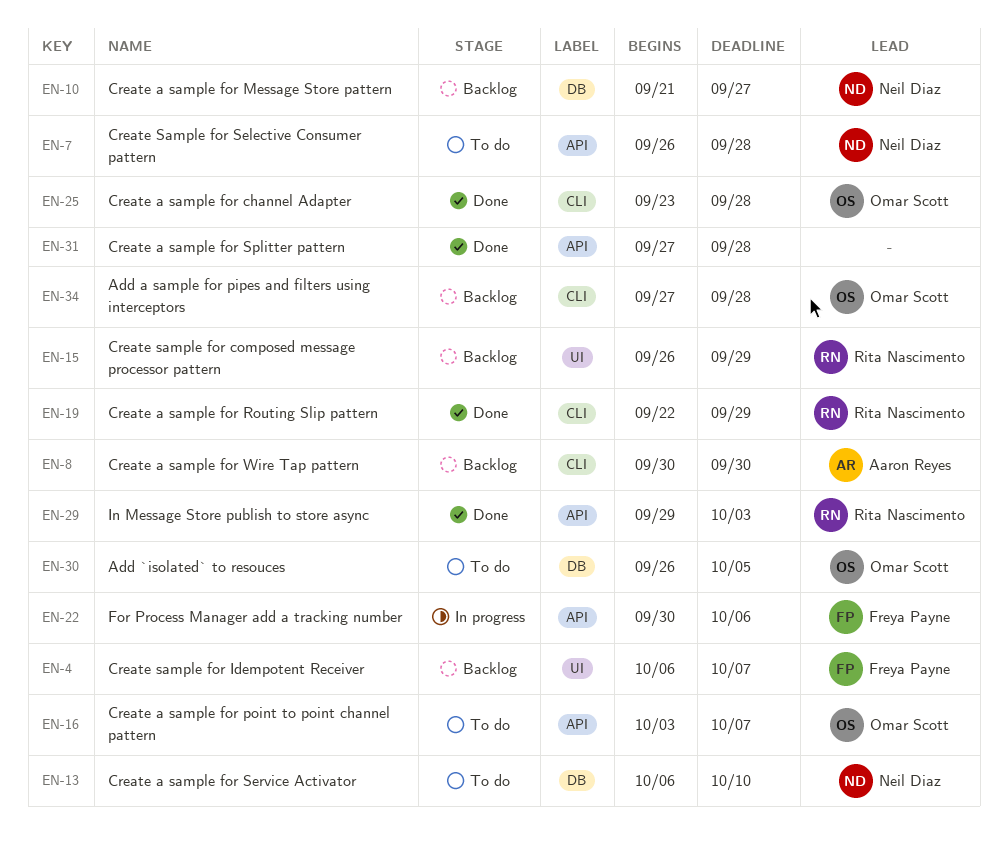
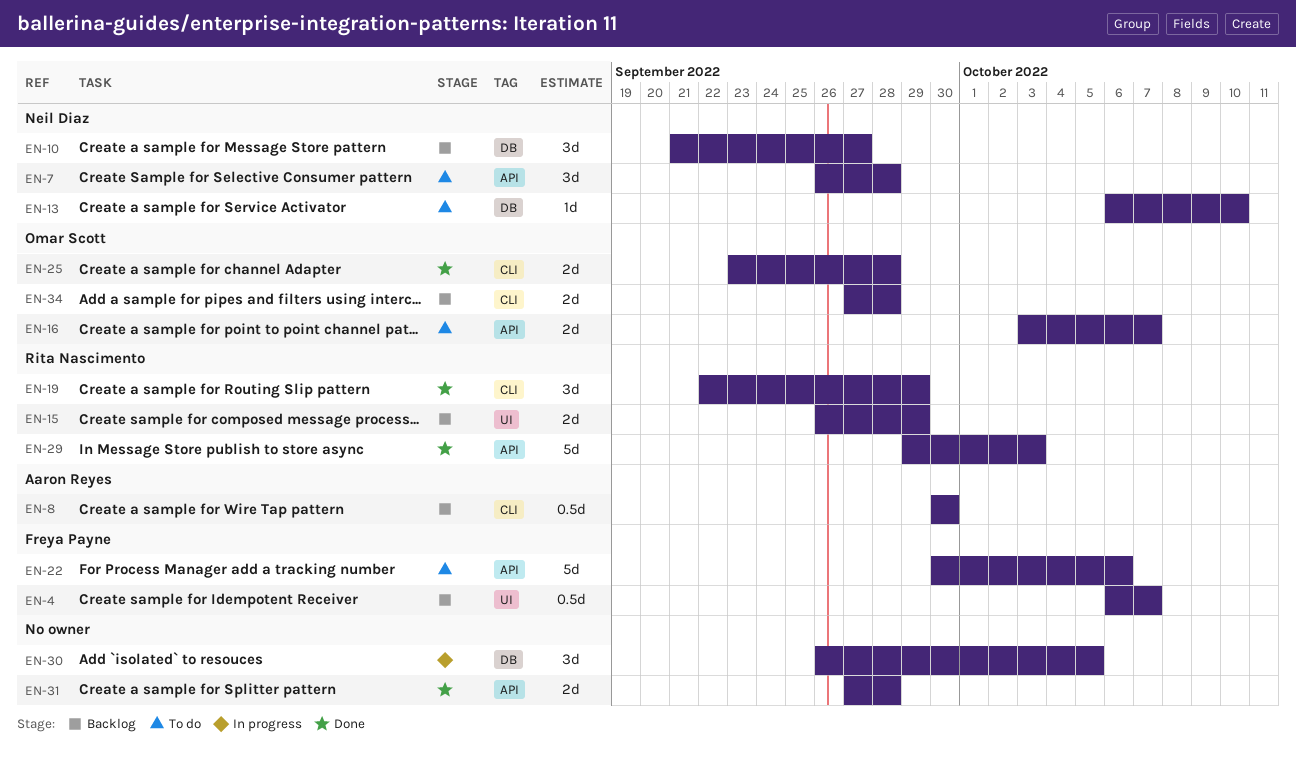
EN-22, status: In progress -> To do
EN-30, status: To do -> In progress
EN-30, owner: Omar Scott -> none

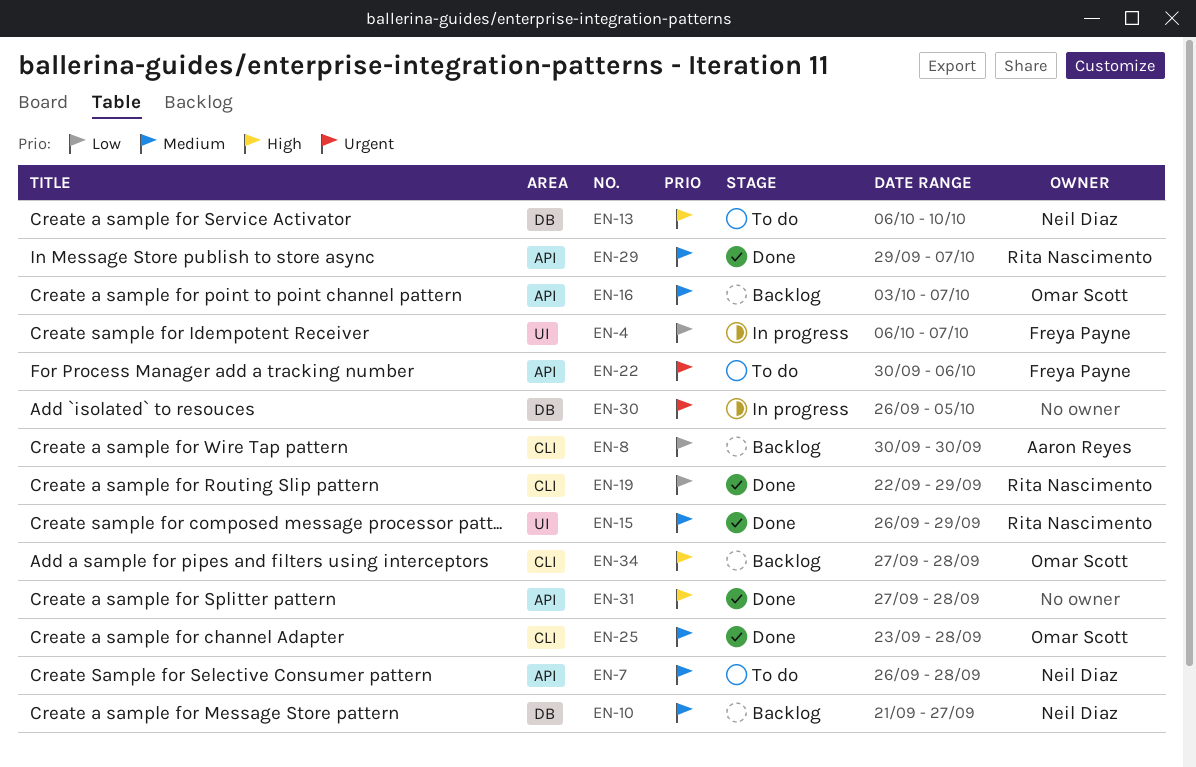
EN-4, status: Backlog -> In progress
EN-15, status: Backlog -> Done
EN-16, status: To do -> Backlog
EN-29, due: Oct 3 -> Oct 7

